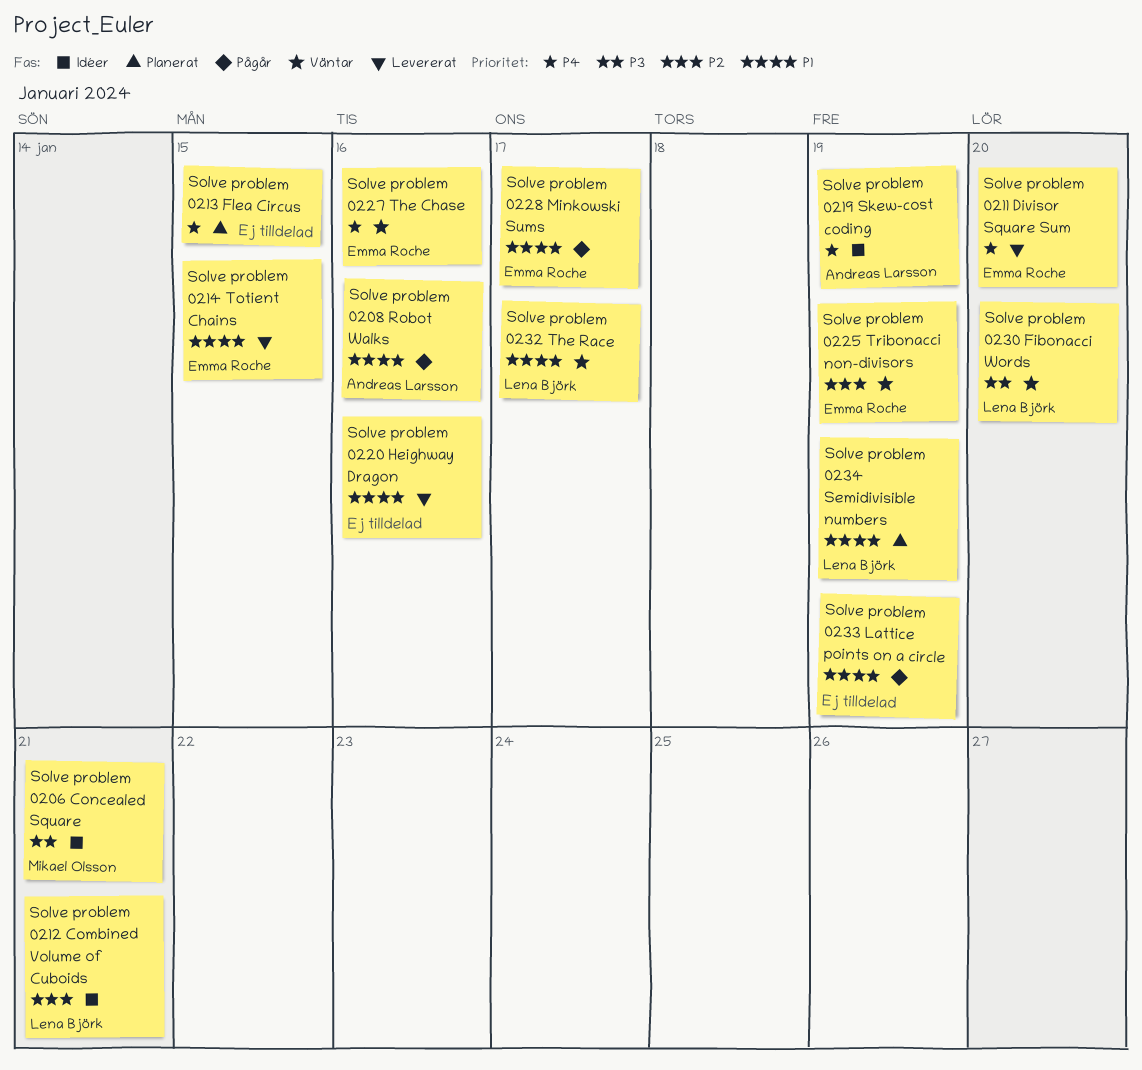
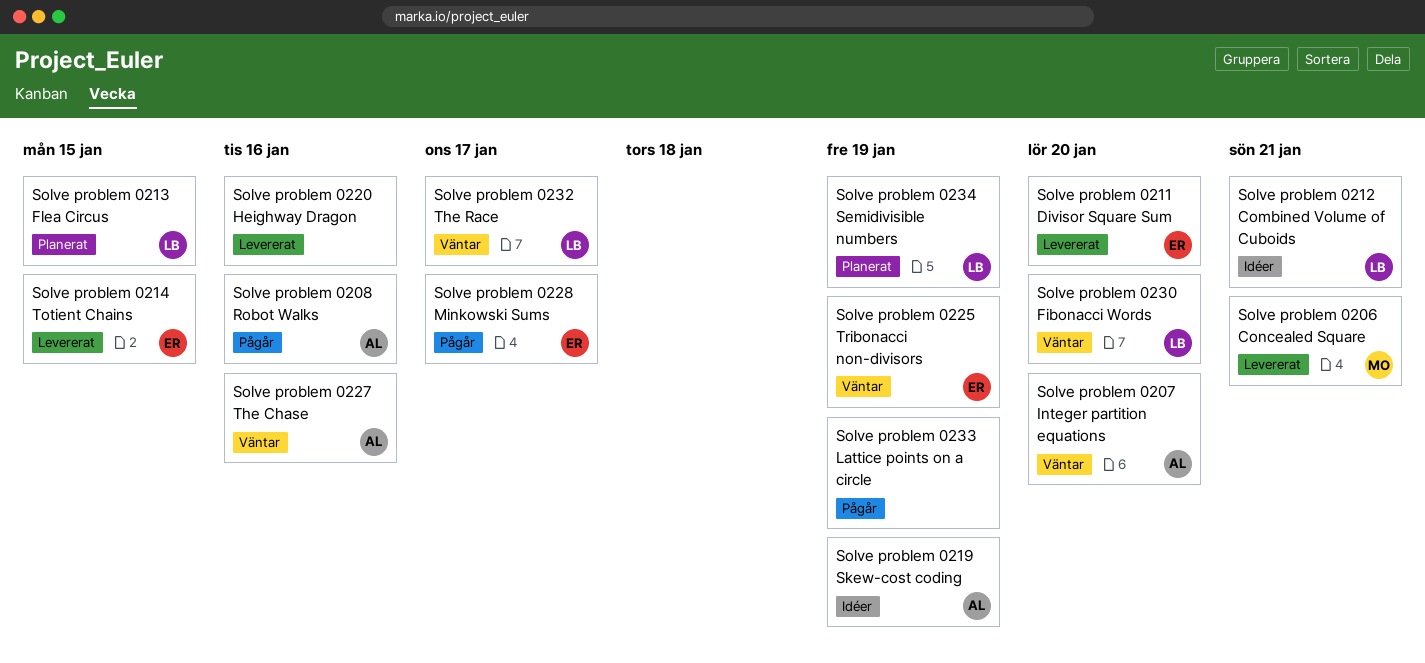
Solve problem 0206 Concealed Square, status: Idéer -> Levererat
Solve problem 0207 Integer partition equations: none -> present
Solve problem 0213 Flea Circus, owner: none -> Lena Björk
Solve problem 0227 The Chase, owner: Emma Roche -> Andreas Larsson

